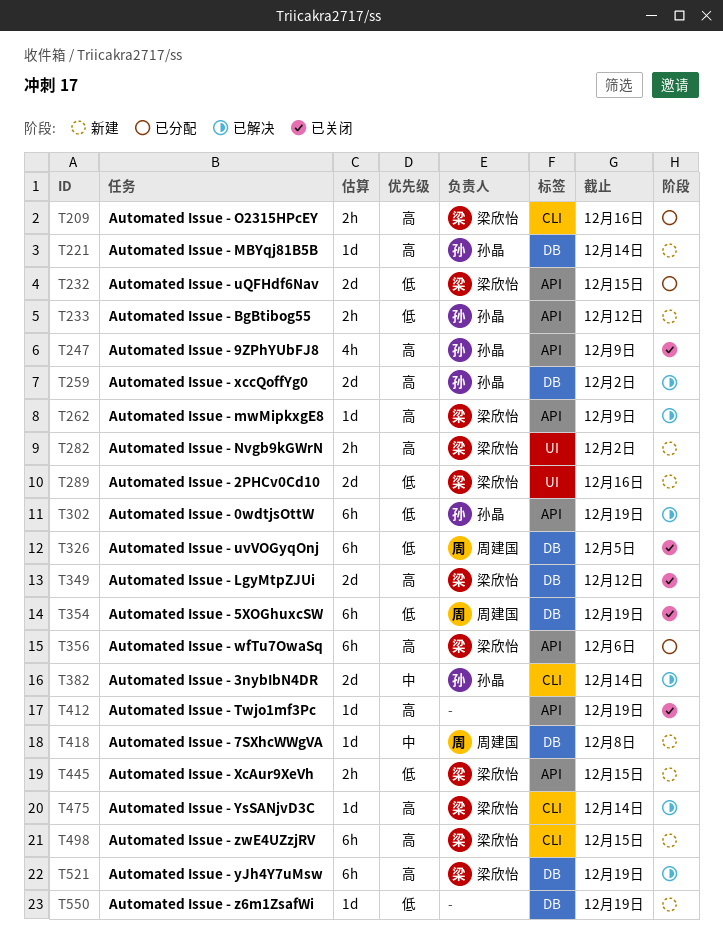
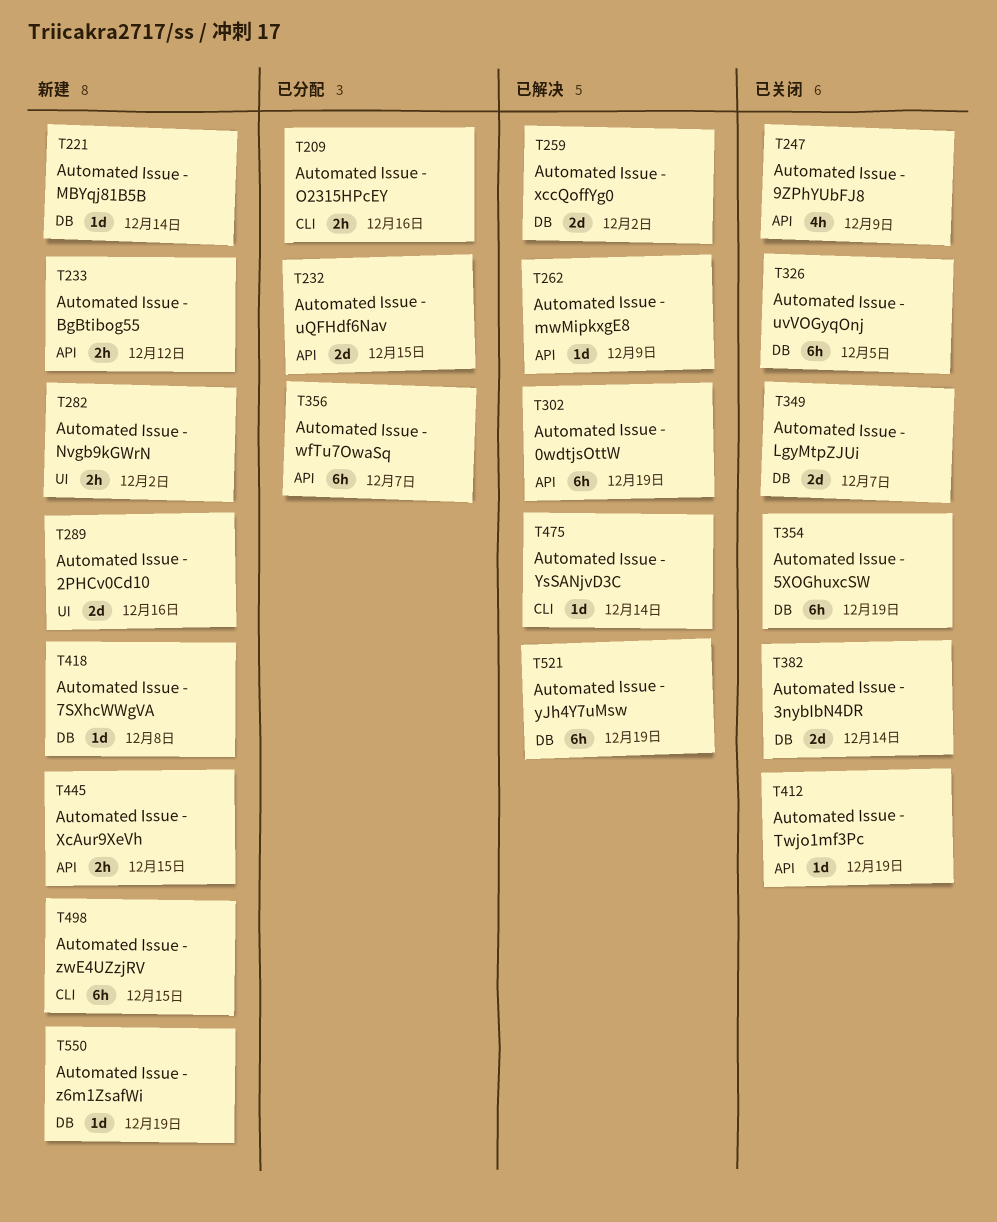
T349, due: Dec 12 -> Dec 7
T356, due: Dec 6 -> Dec 7
T382, status: 已解决 -> 已关闭
T382, label: CLI -> DB

